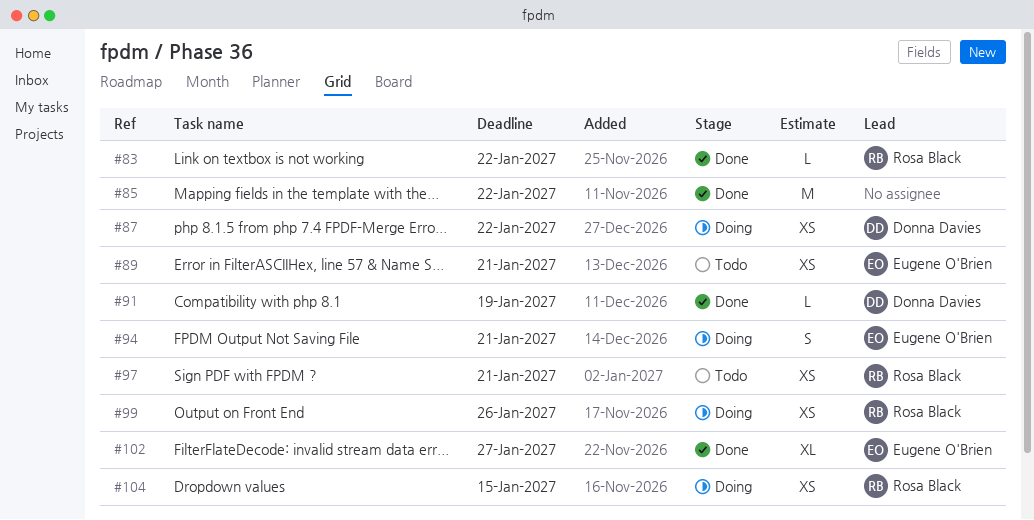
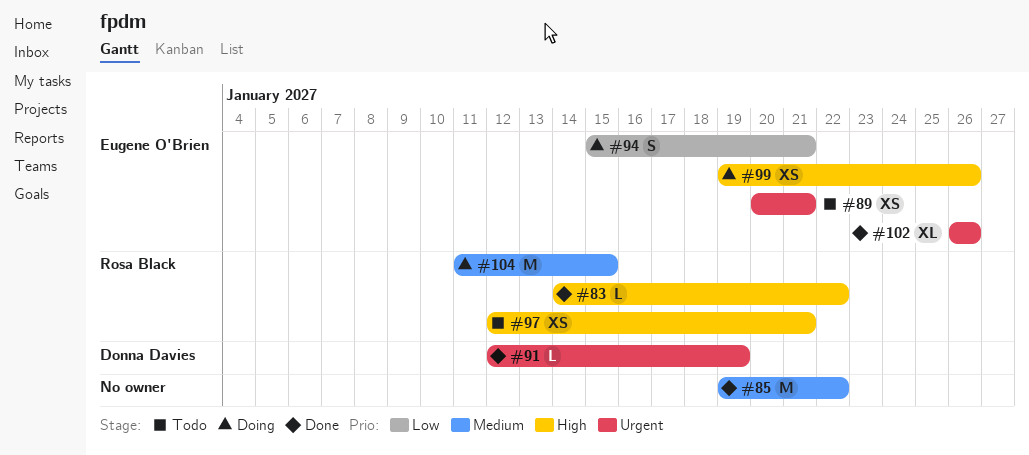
#87: present -> none
#99, owner: Rosa Black -> Eugene O'Brien
#102, due: Jan 27 -> Jan 26
#104, estimate: XS -> M

